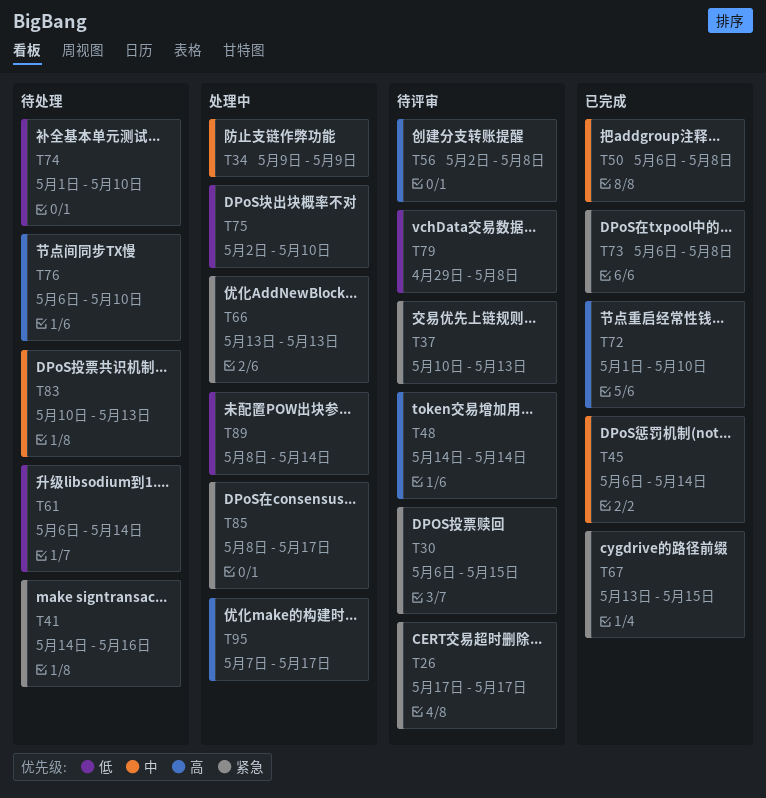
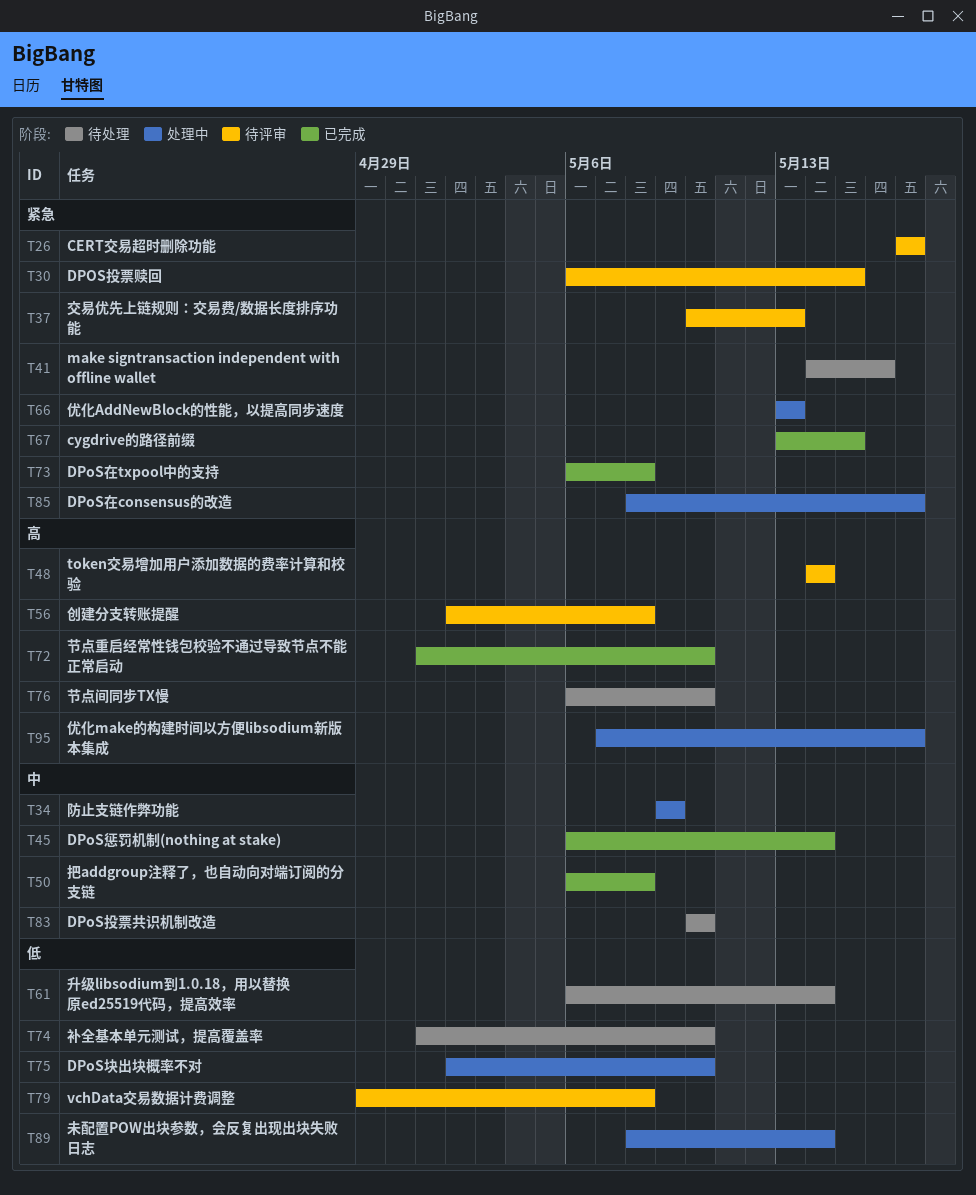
T83, due: May 13 -> May 10

